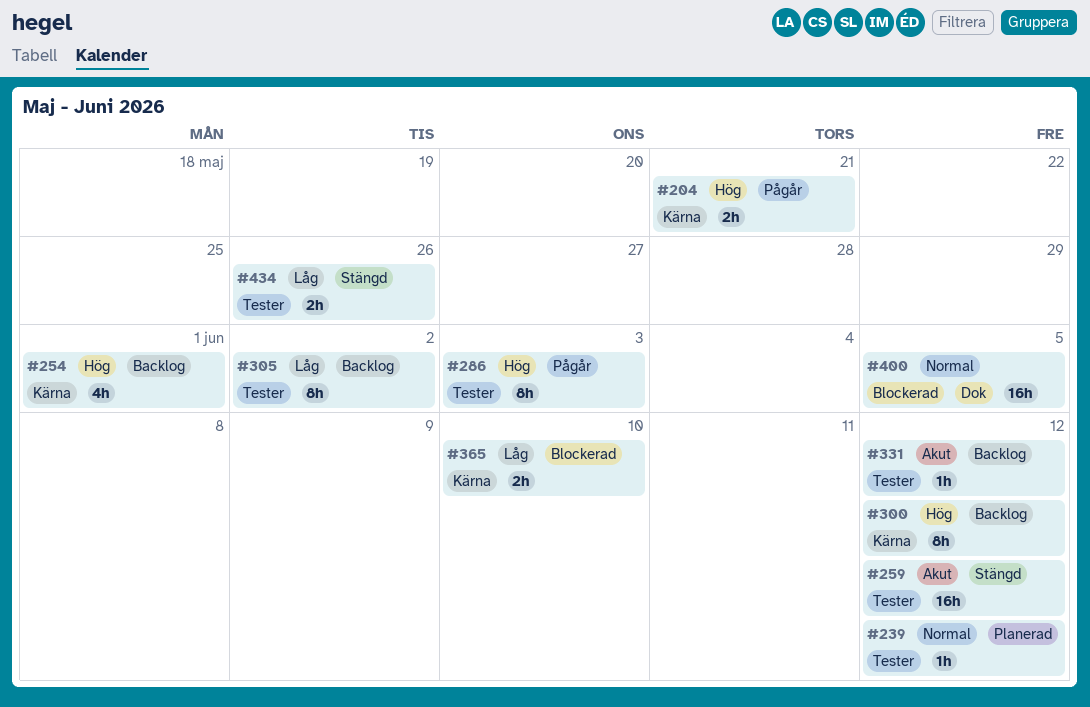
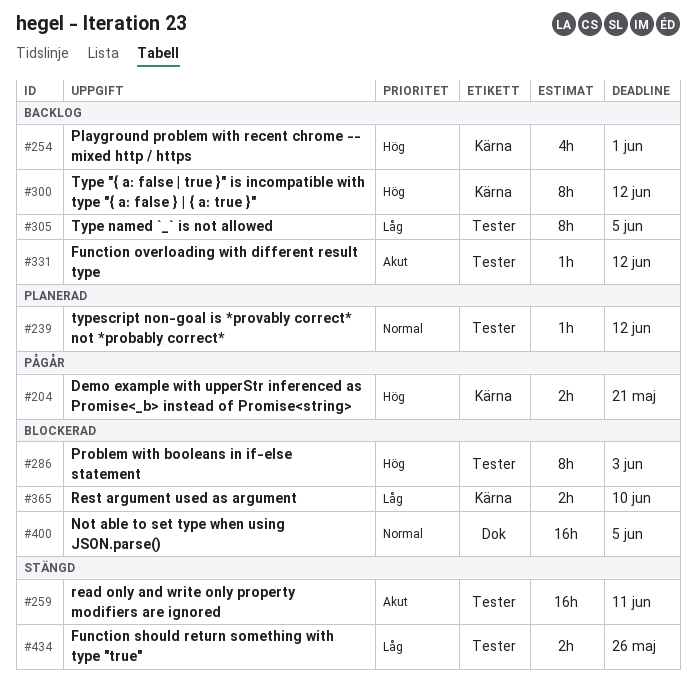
#259, due: Jun 12 -> Jun 11
#286, status: Pågår -> Blockerad
#305, due: Jun 2 -> Jun 5

